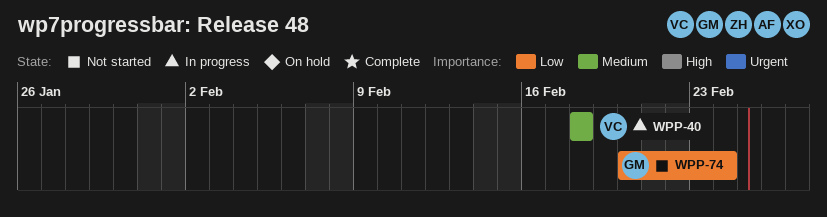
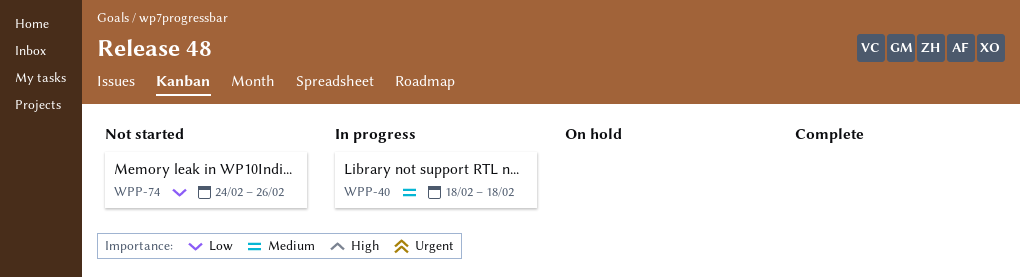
WPP-74, start: Feb 20 -> Feb 24
WPP-74, due: Feb 24 -> Feb 26

